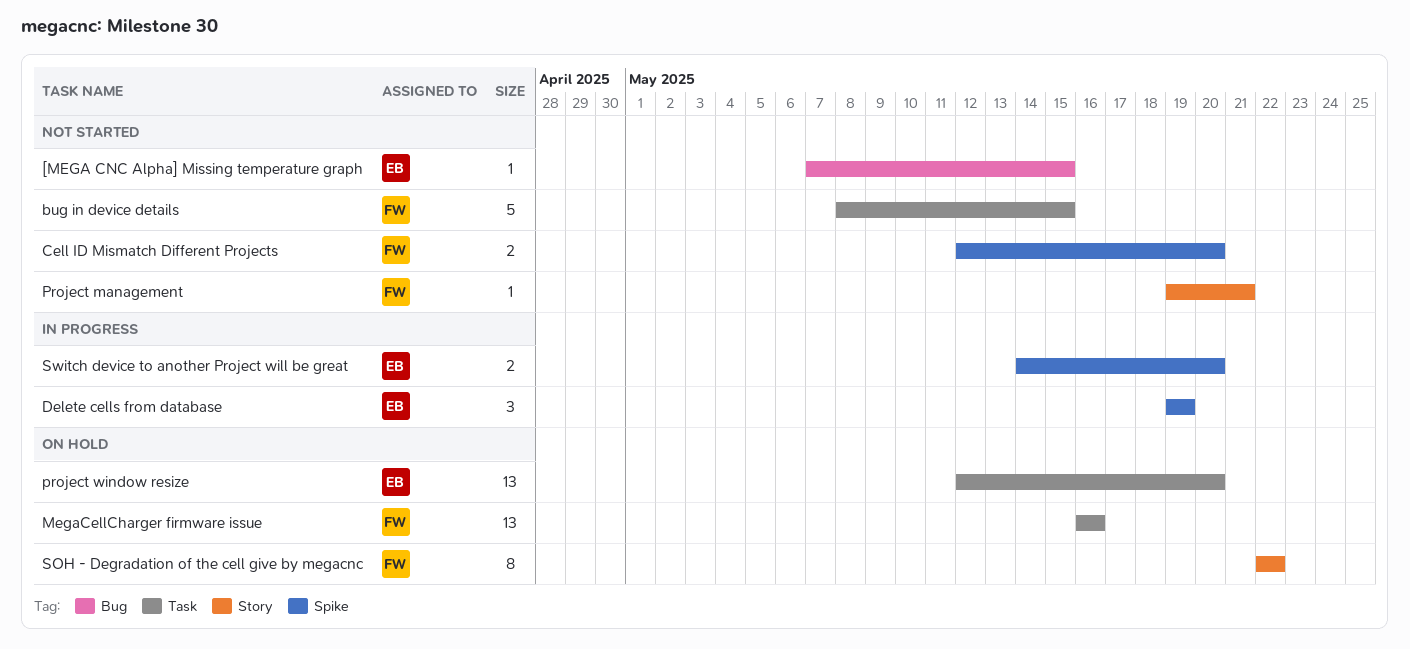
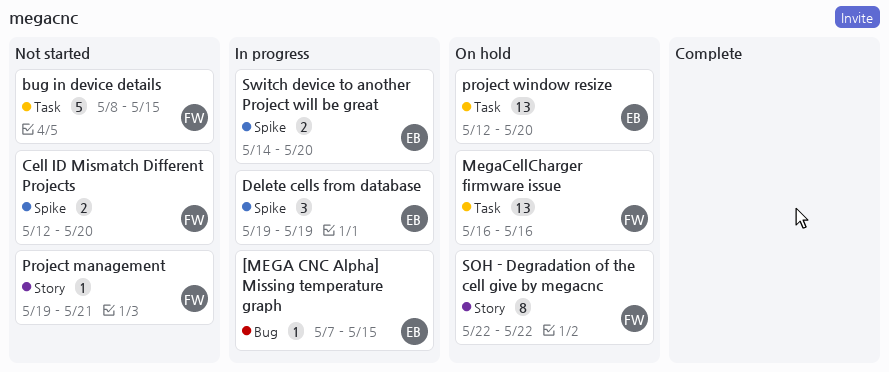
[MEGA CNC Alpha] Missing temperature graph, status: Not started -> In progress

